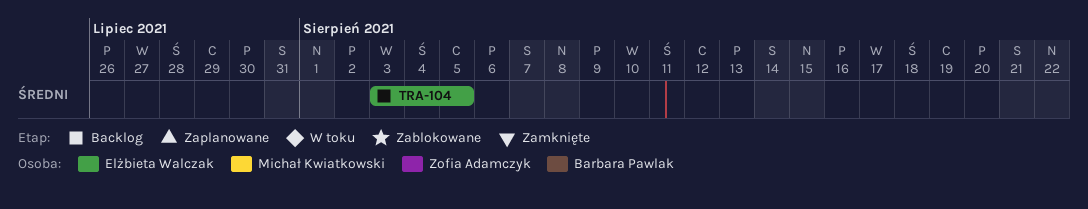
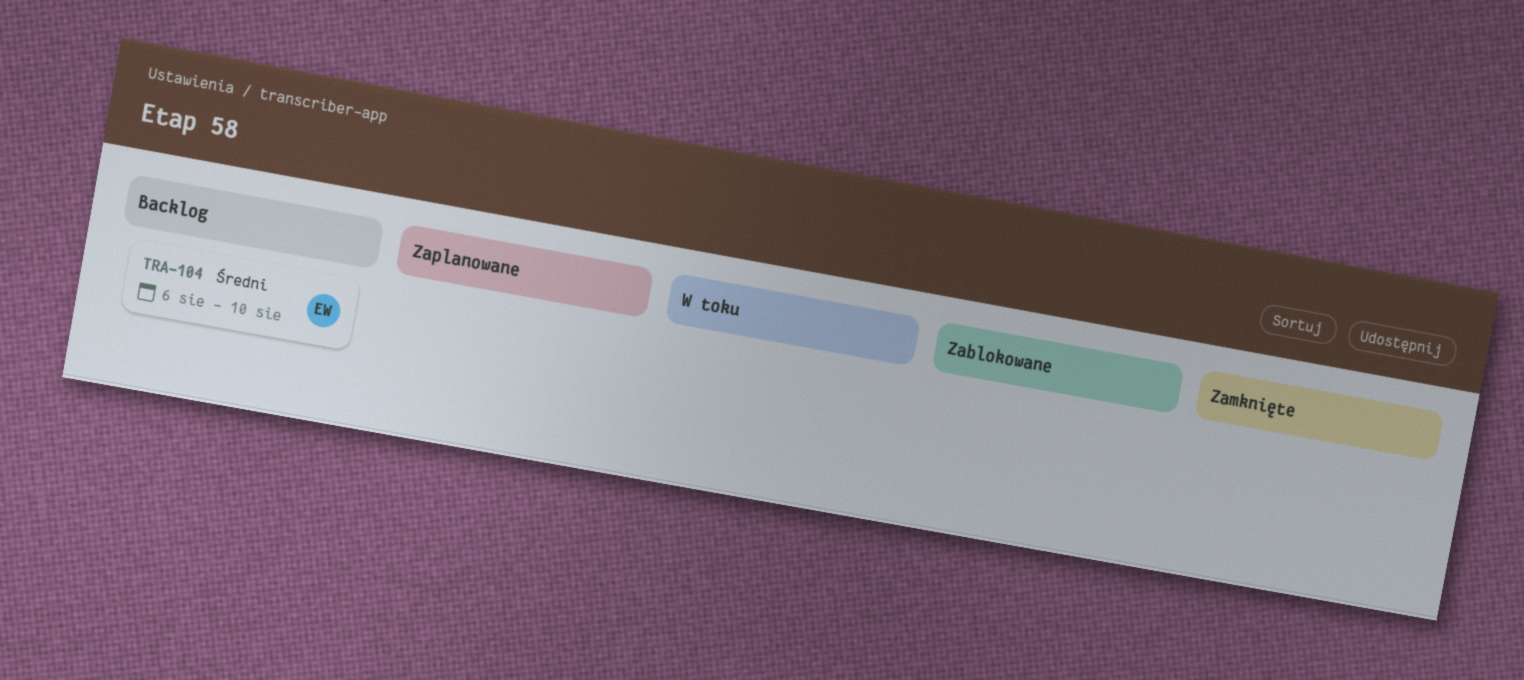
TRA-104, start: Aug 3 -> Aug 6
TRA-104, due: Aug 5 -> Aug 10

